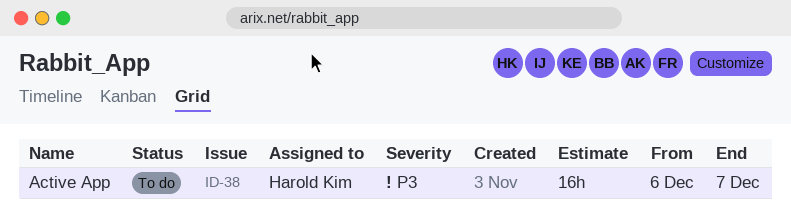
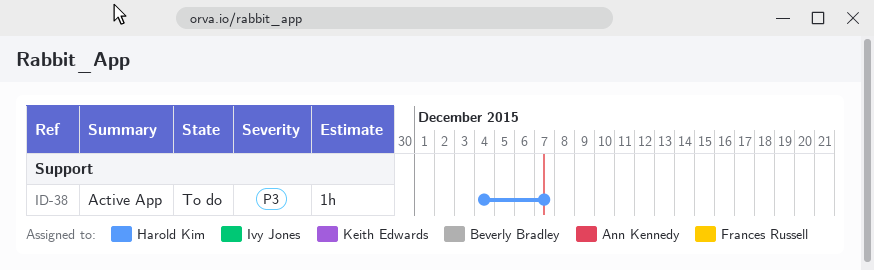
ID-38, estimate: 16h -> 1h
ID-38, start: Dec 6 -> Dec 4

